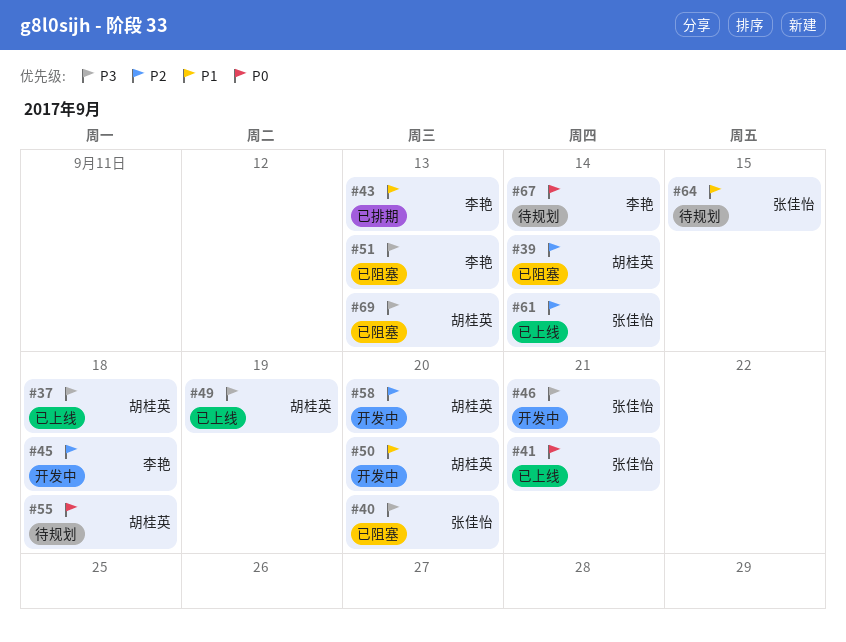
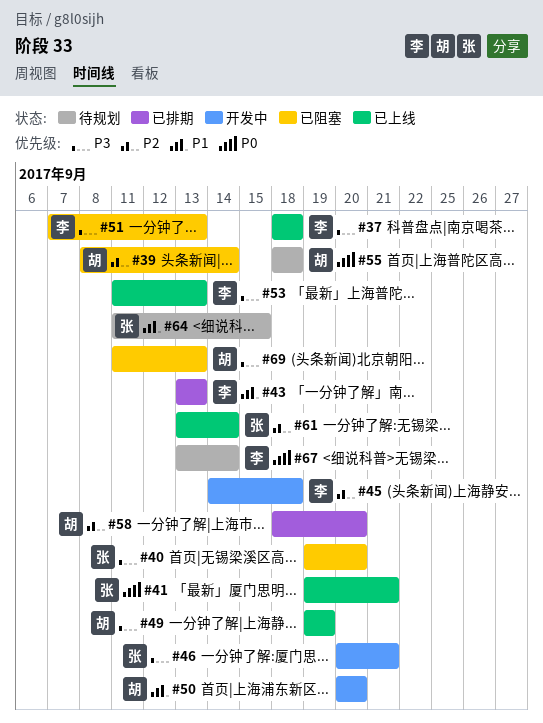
#37, owner: 胡桂英 -> 李艳
#53: none -> present
#58, status: 开发中 -> 已排期

